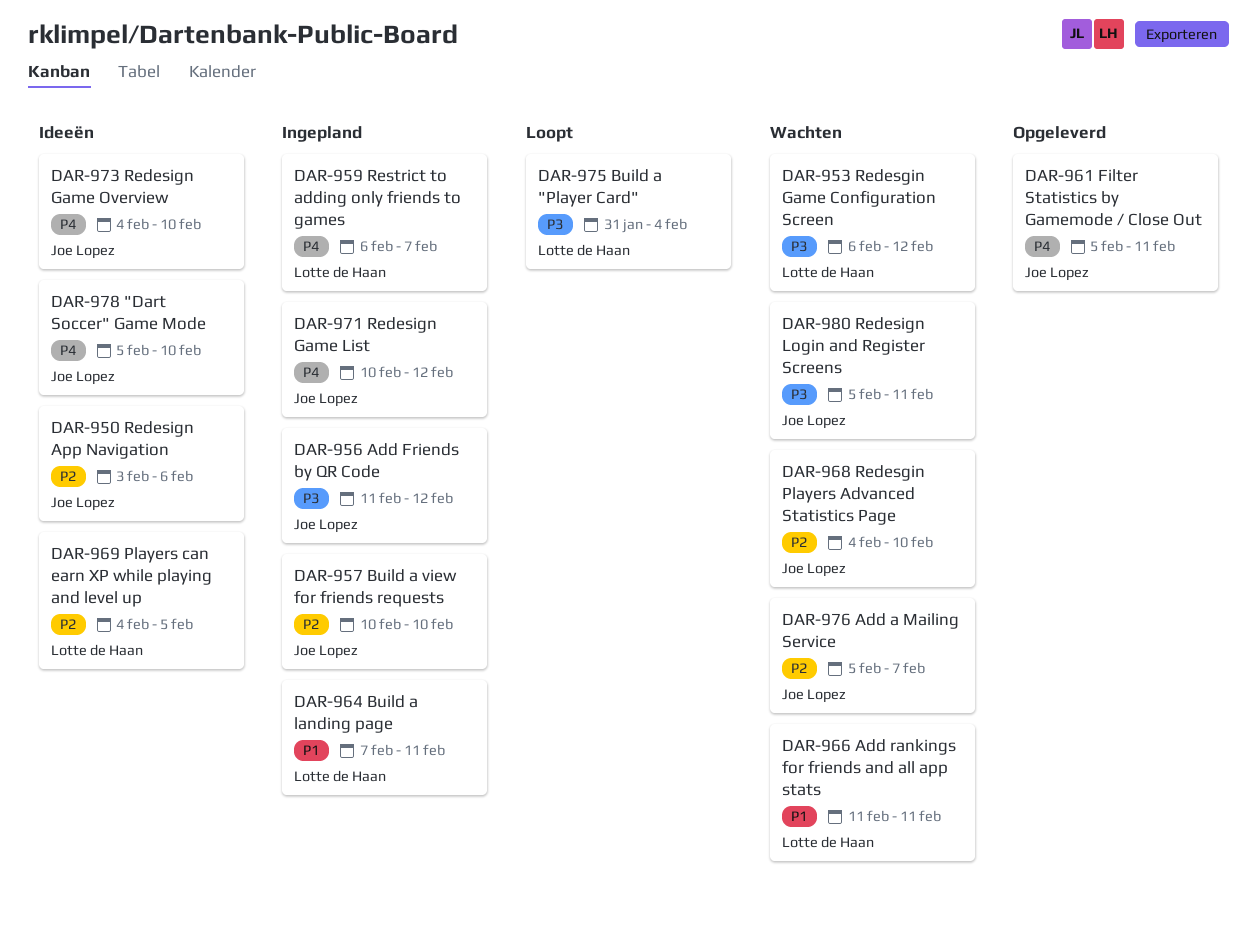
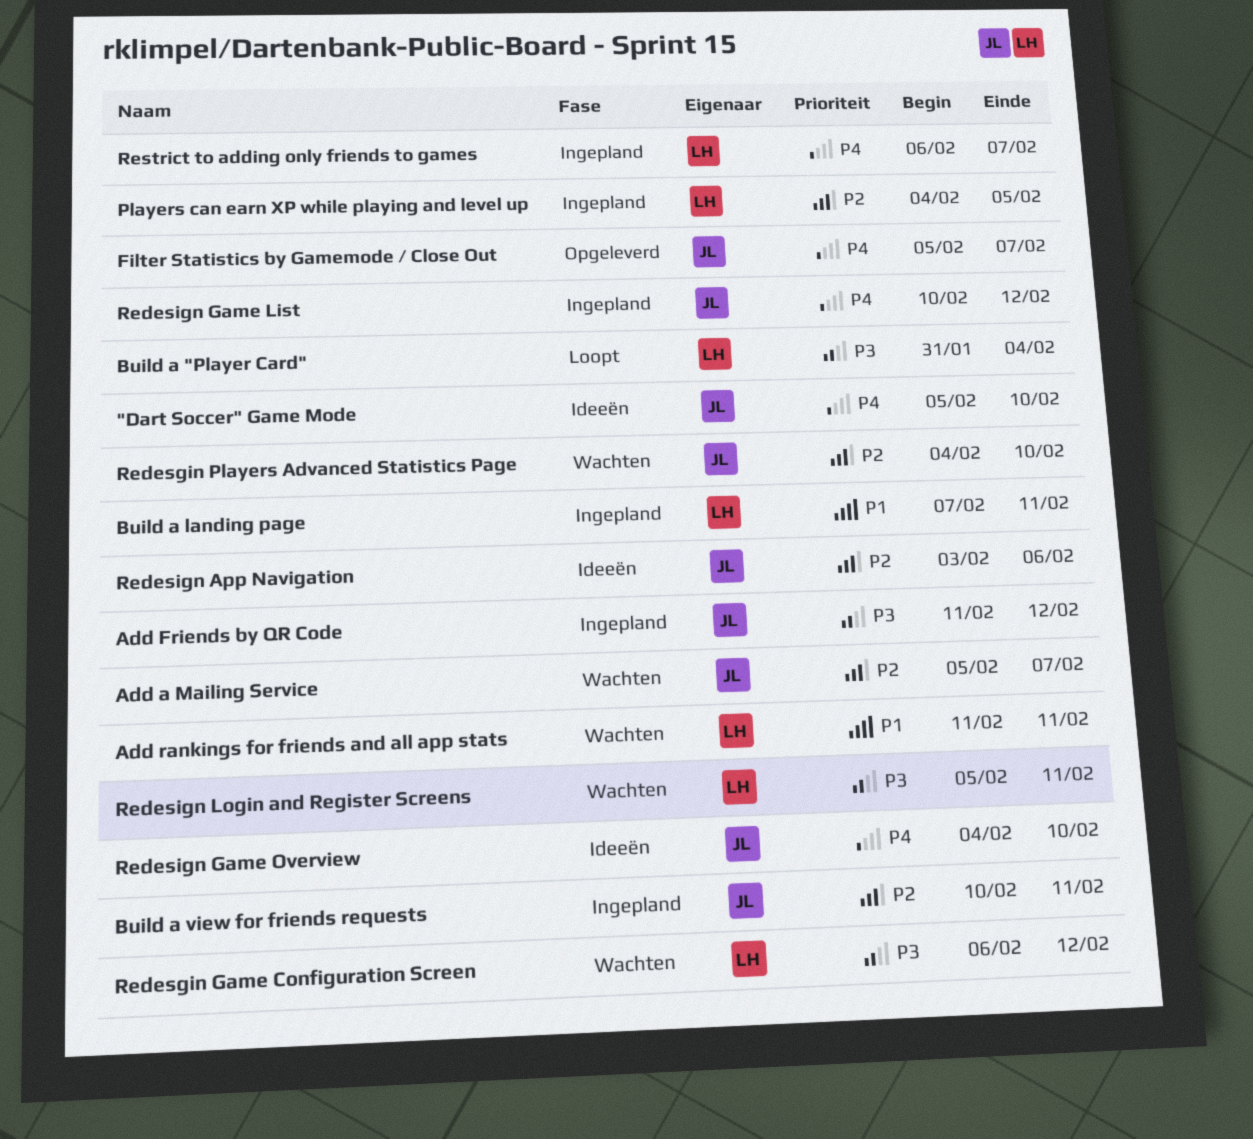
Build a view for friends requests, due: Feb 10 -> Feb 11
Filter Statistics by Gamemode / Close Out, due: Feb 11 -> Feb 7
Players can earn XP while playing and level up, status: Ideeën -> Ingepland
Redesign Login and Register Screens, owner: Joe Lopez -> Lotte de Haan

